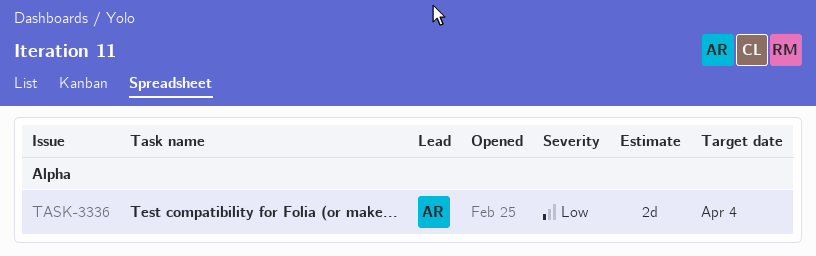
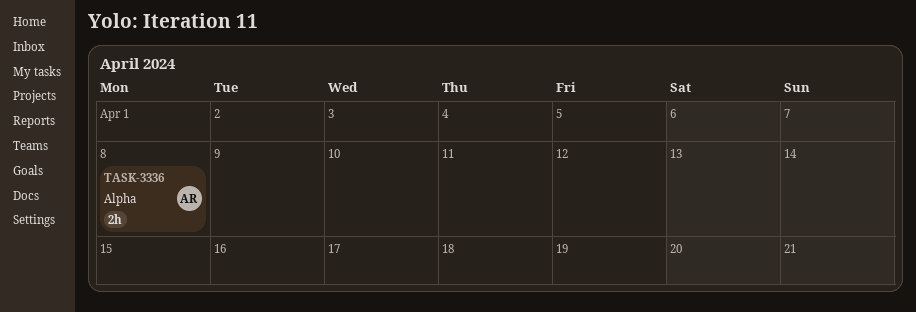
TASK-3336, estimate: 2d -> 2h
TASK-3336, due: Apr 4 -> Apr 8

